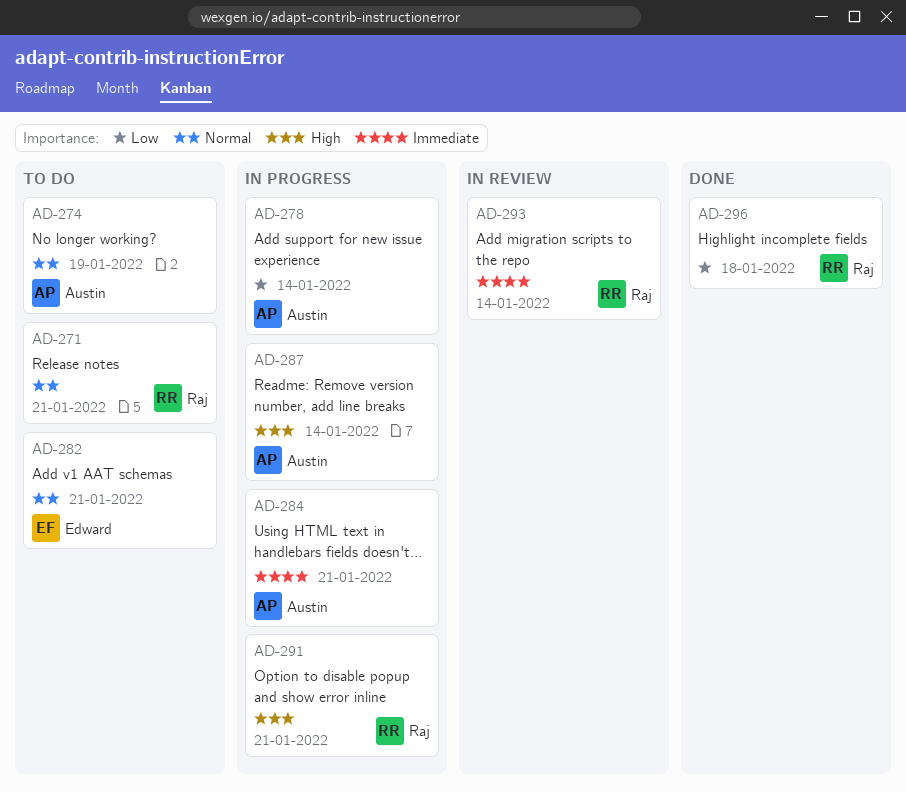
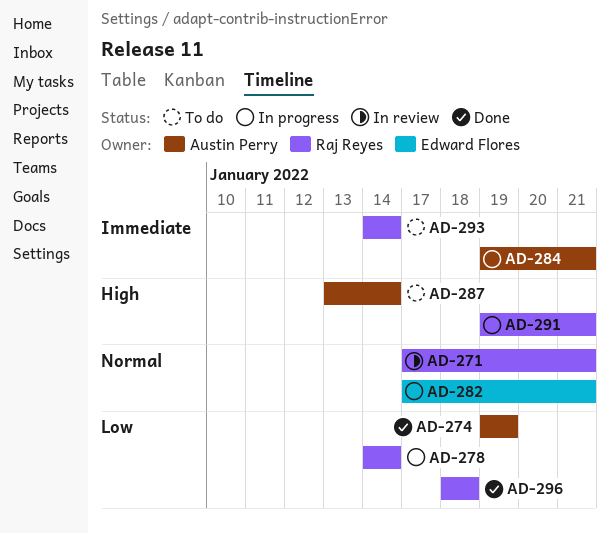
AD-271, status: To do -> In review
AD-274, status: To do -> Done
AD-274, priority: Normal -> Low
AD-278, owner: Austin Perry -> Raj Reyes
AD-282, status: To do -> In progress
AD-287, status: In progress -> To do
AD-293, status: In review -> To do

